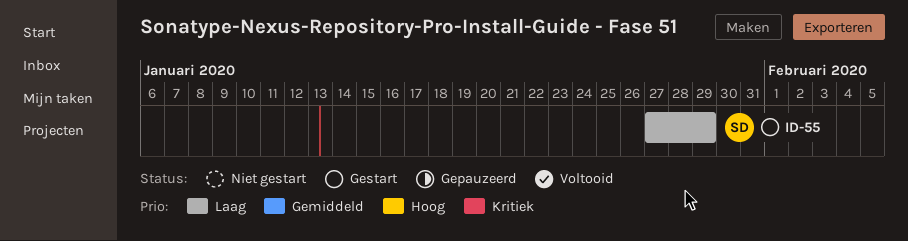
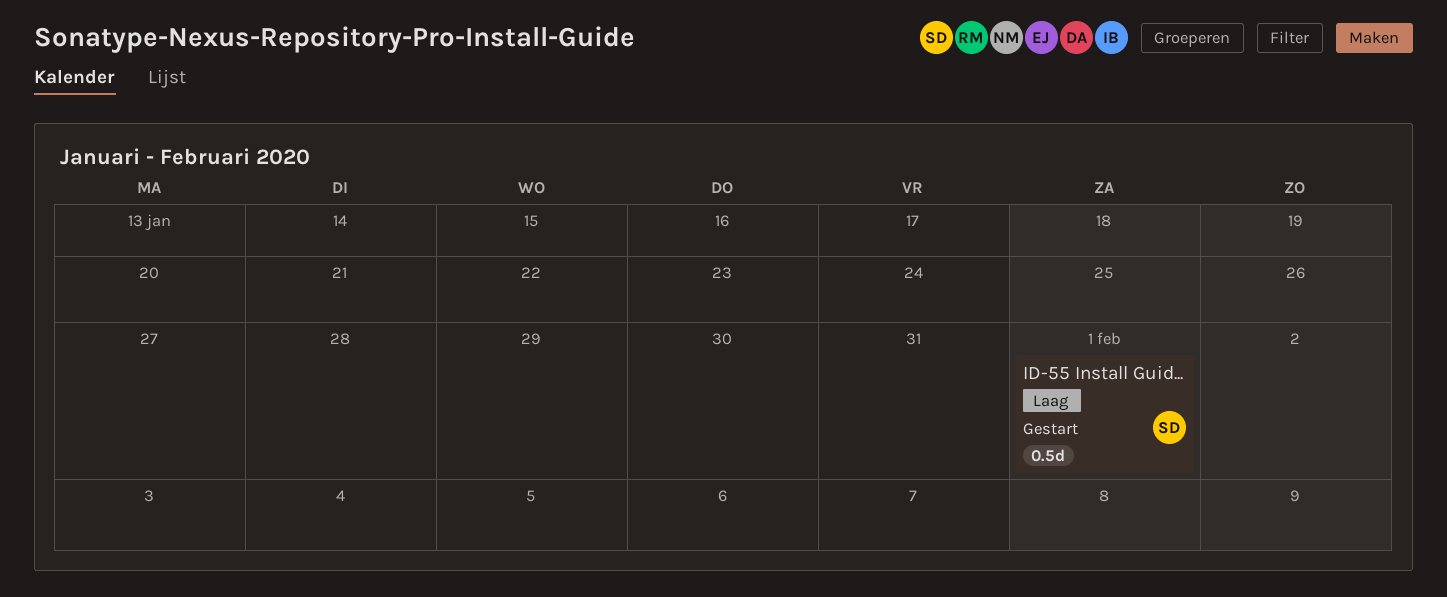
ID-55, due: Jan 29 -> Feb 1

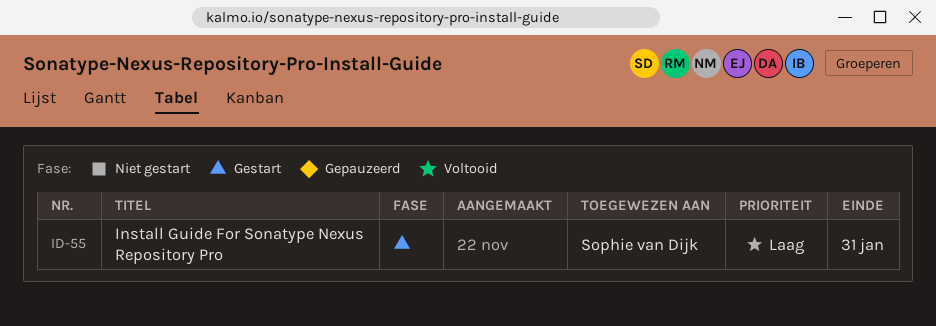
ID-55, due: Feb 1 -> Jan 31

